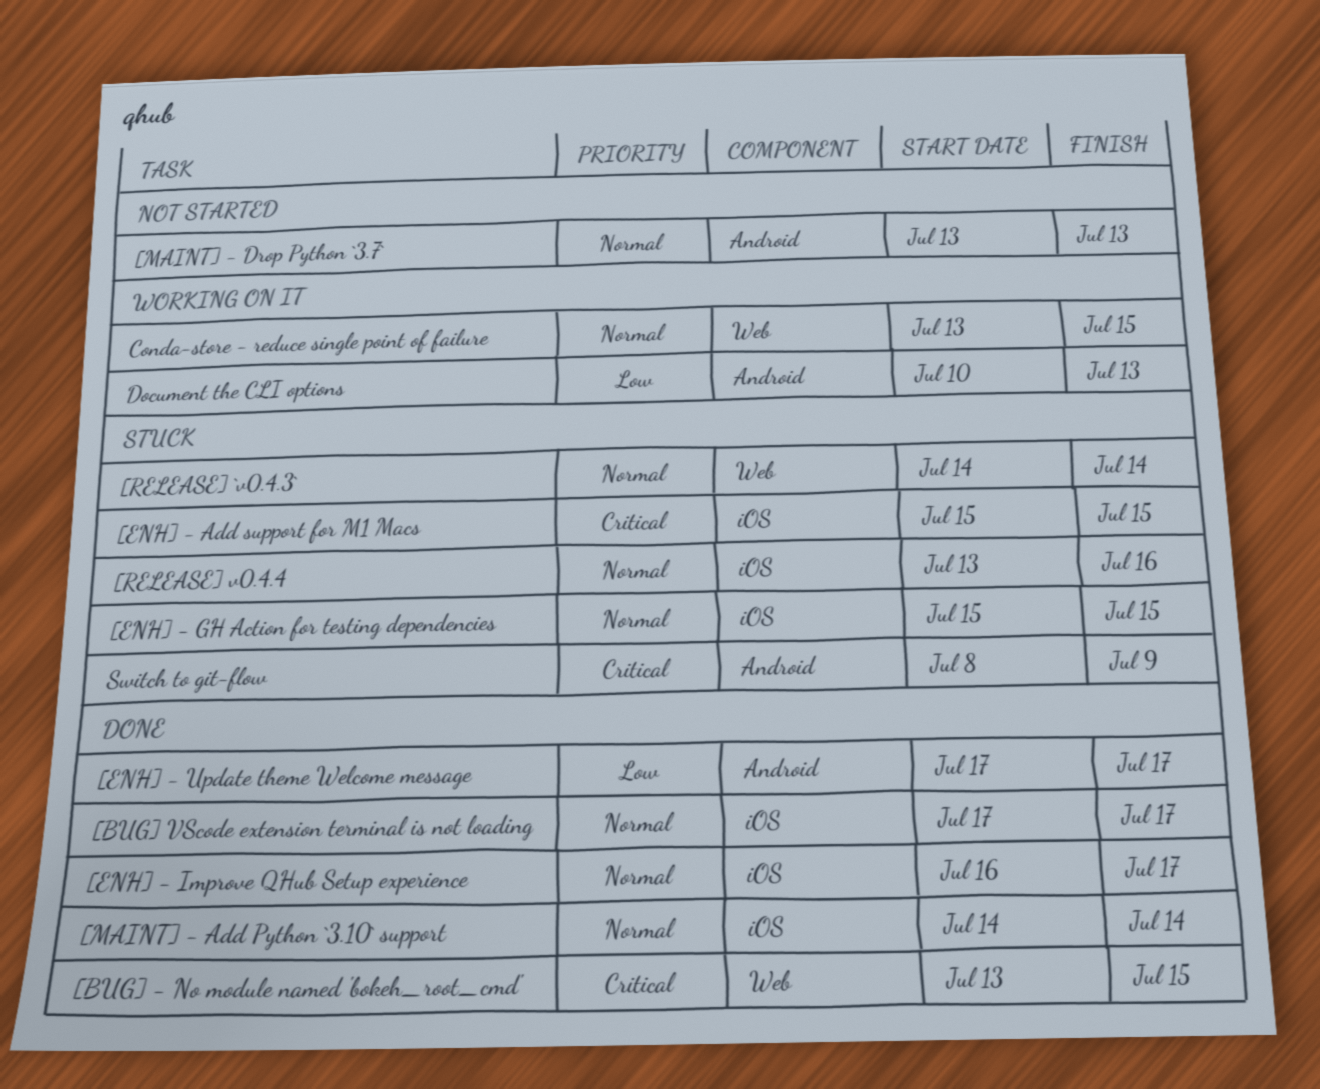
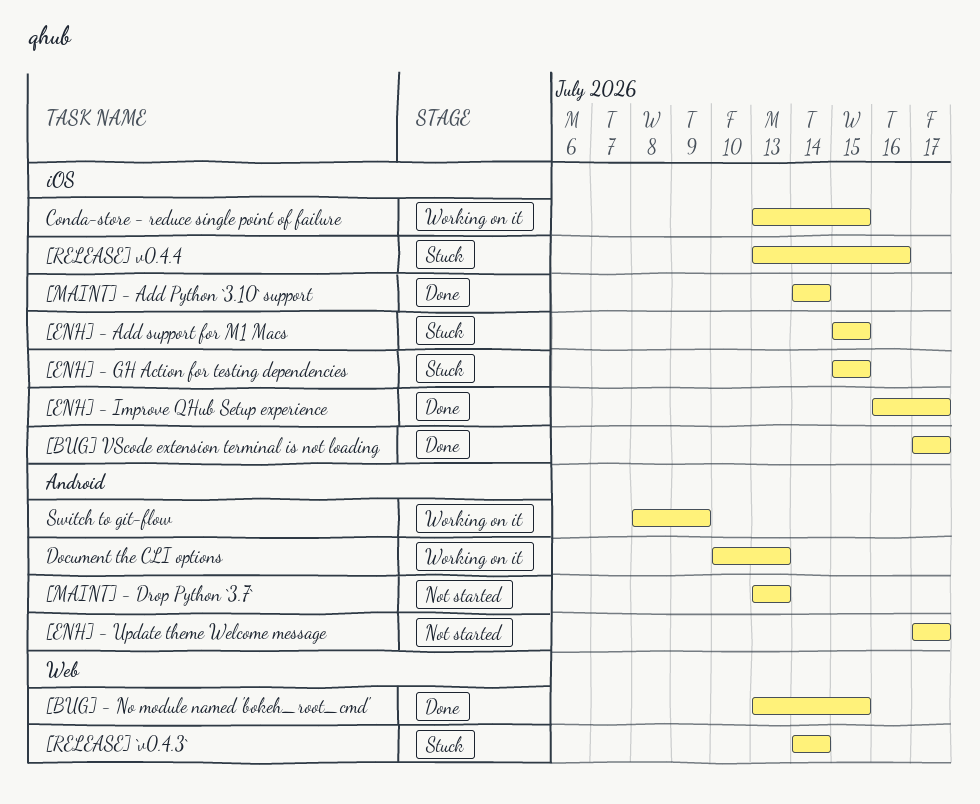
[ENH] - Update theme Welcome message, status: Done -> Not started
Conda-store - reduce single point of failure, label: Web -> iOS
Switch to git-flow, status: Stuck -> Working on it

